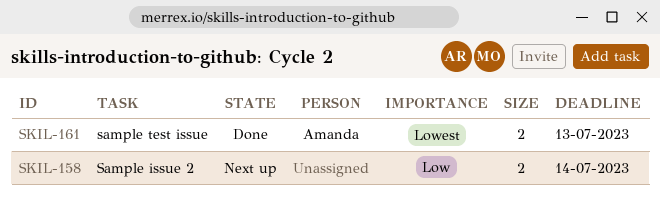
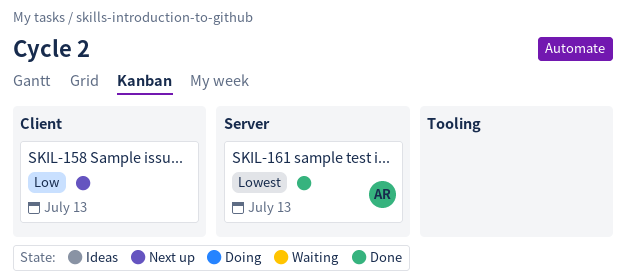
SKIL-158, due: Jul 14 -> Jul 13

